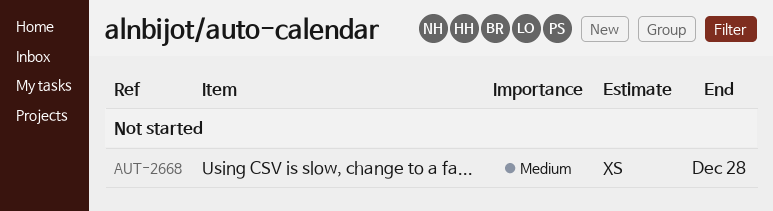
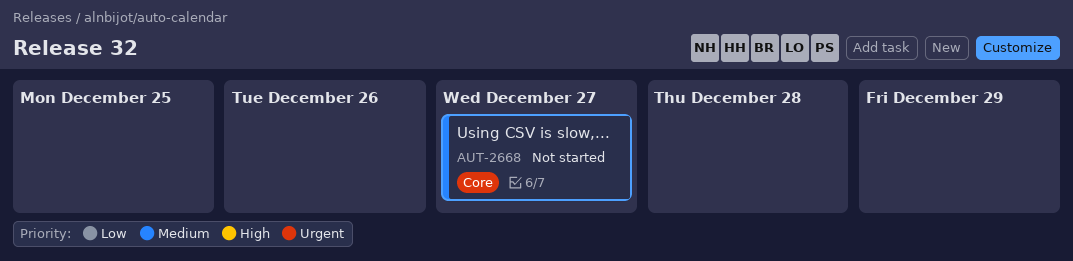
AUT-2668, due: Dec 28 -> Dec 27

